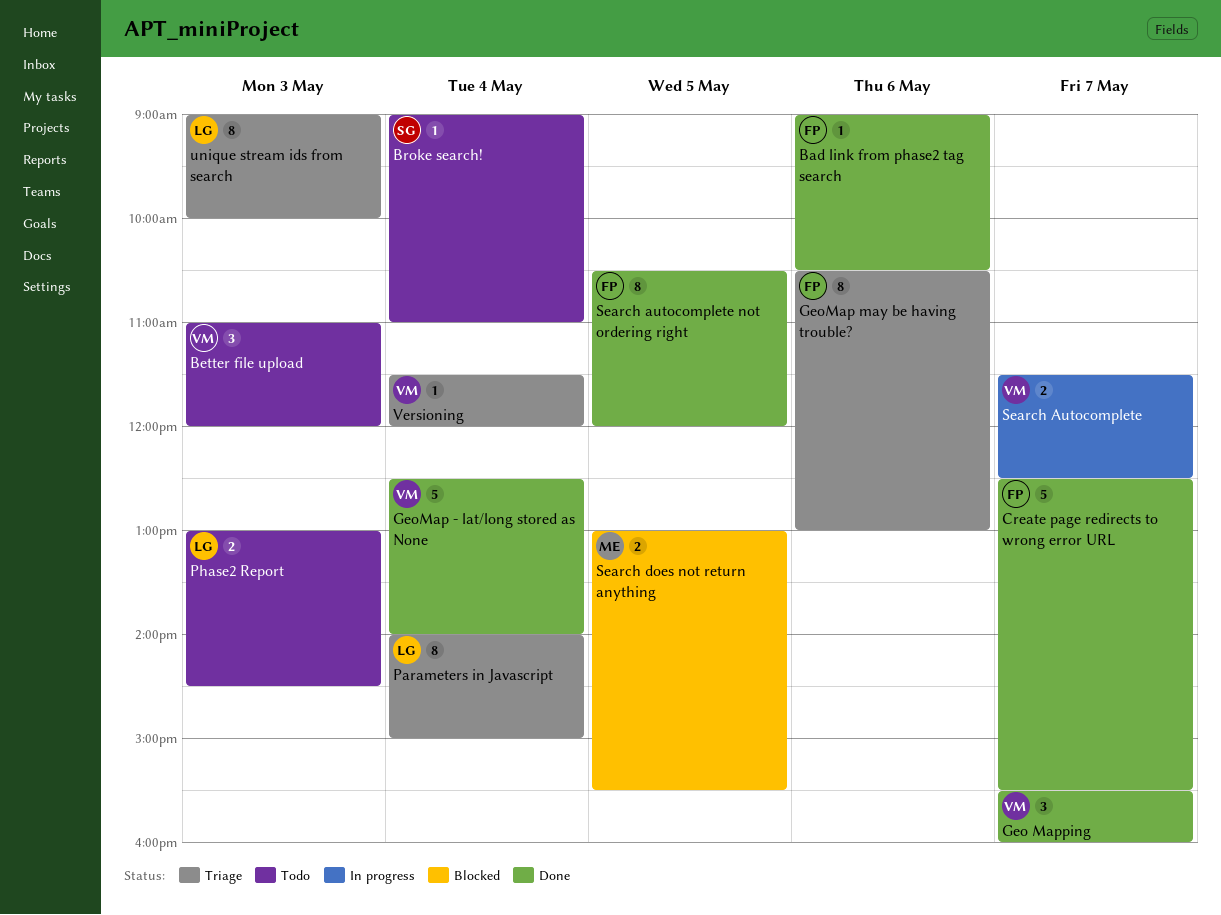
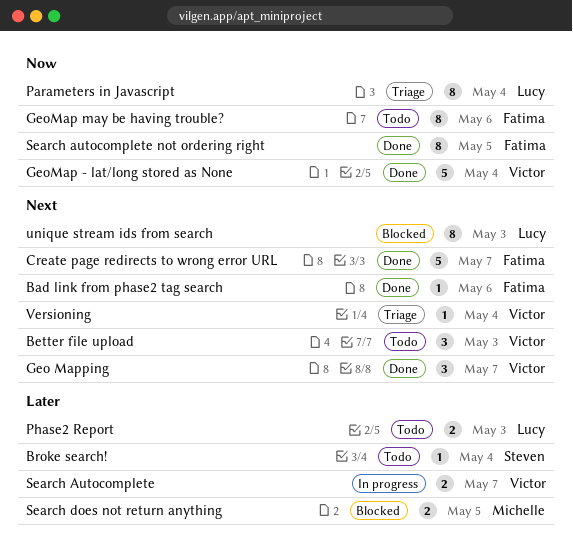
GeoMap may be having trouble?, status: Triage -> Todo
unique stream ids from search, status: Triage -> Blocked

